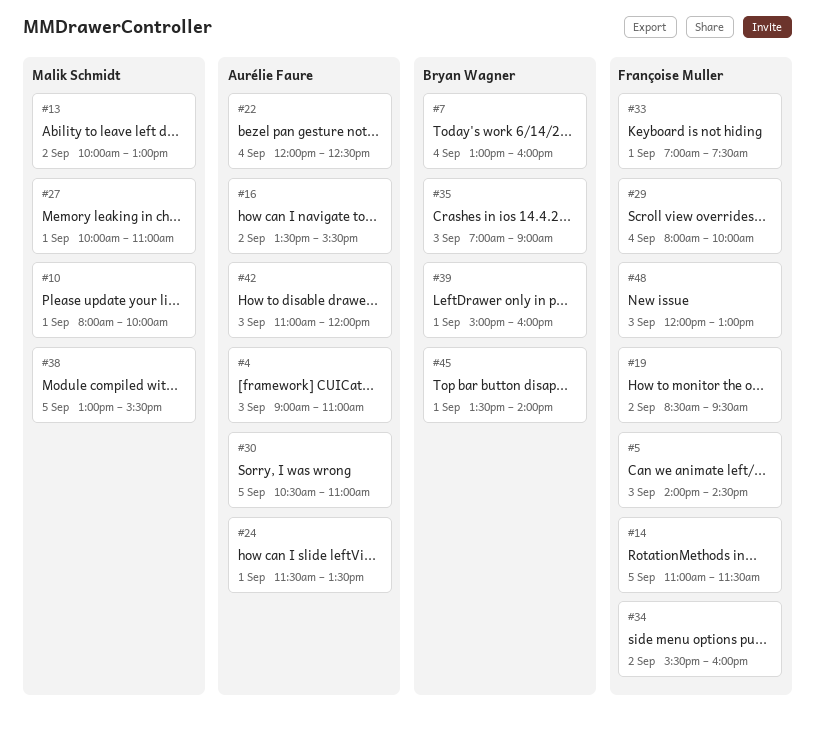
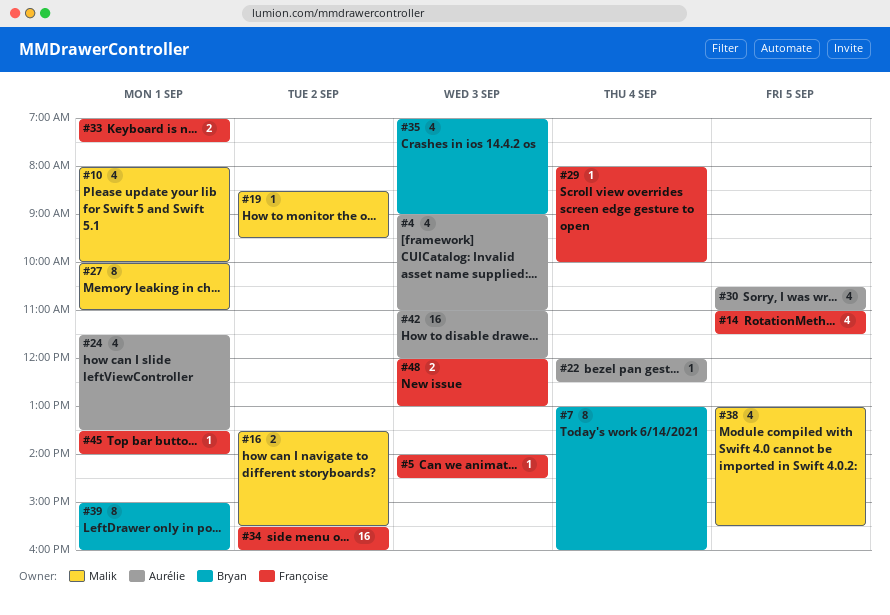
#13: present -> none
#16, owner: Aurélie Faure -> Malik Schmidt
#19, owner: Françoise Muller -> Malik Schmidt
#45, owner: Bryan Wagner -> Françoise Muller

